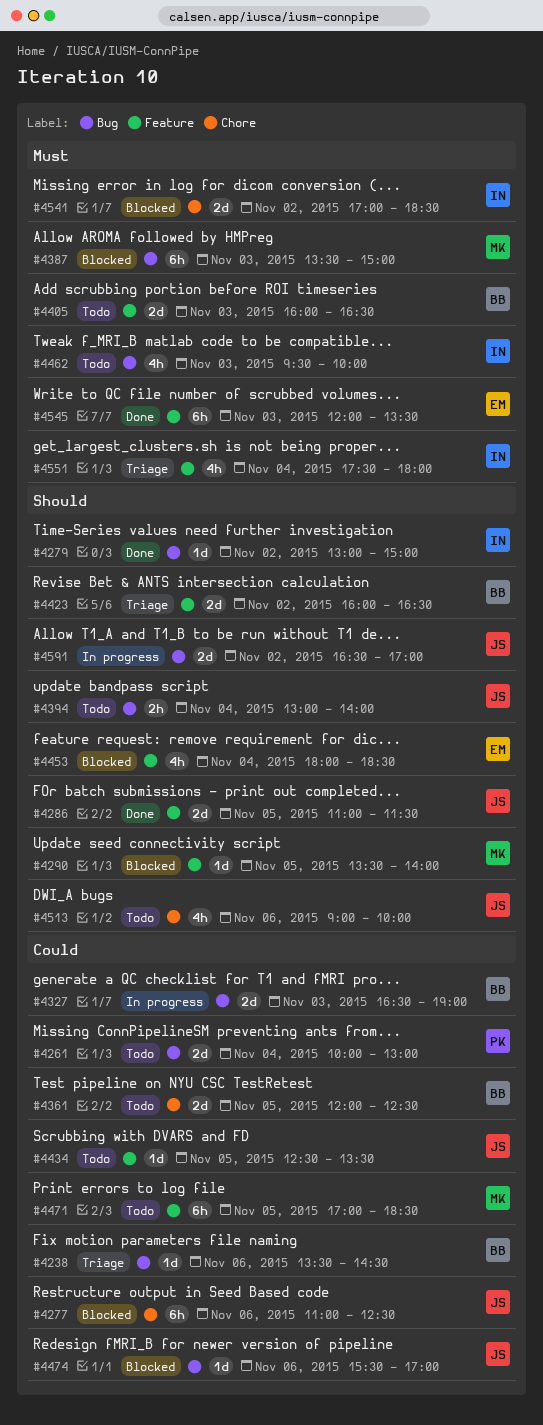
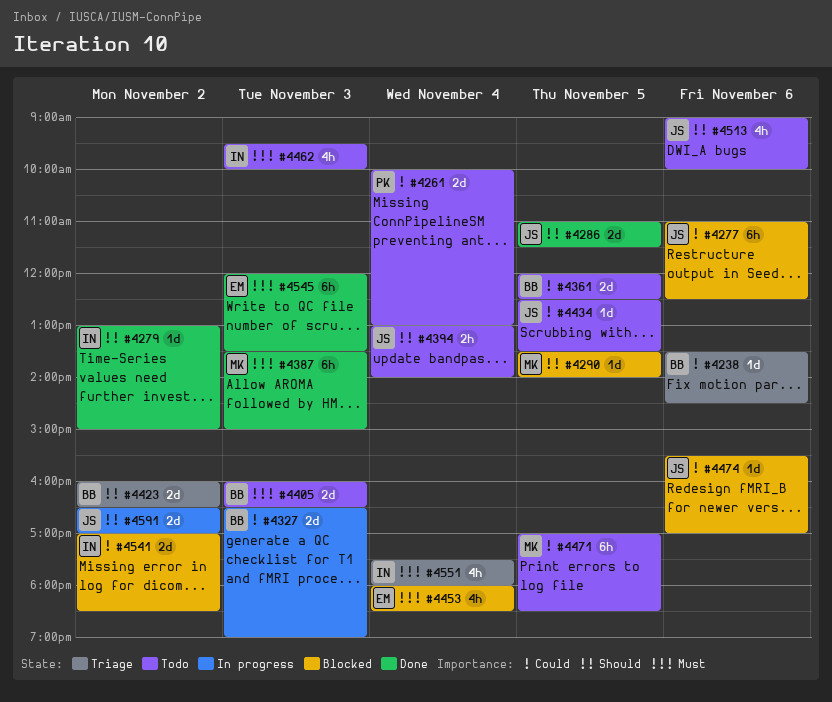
#4387, status: Blocked -> Done
#4453, priority: Should -> Must
#4541, priority: Must -> Could

